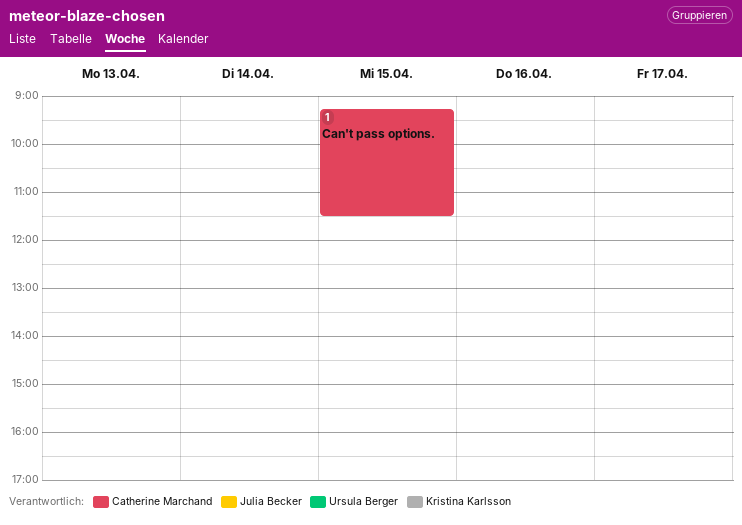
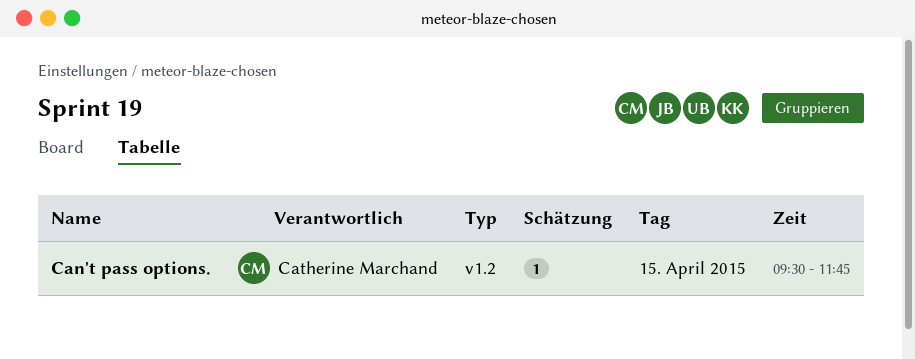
Can't pass options., begins: 09:15 -> 09:30
Can't pass options., ends: 11:30 -> 11:45

